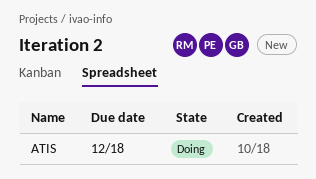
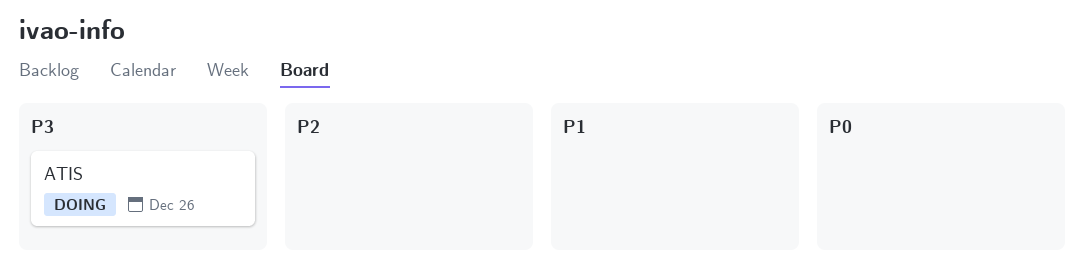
ATIS, due: Dec 18 -> Dec 26

